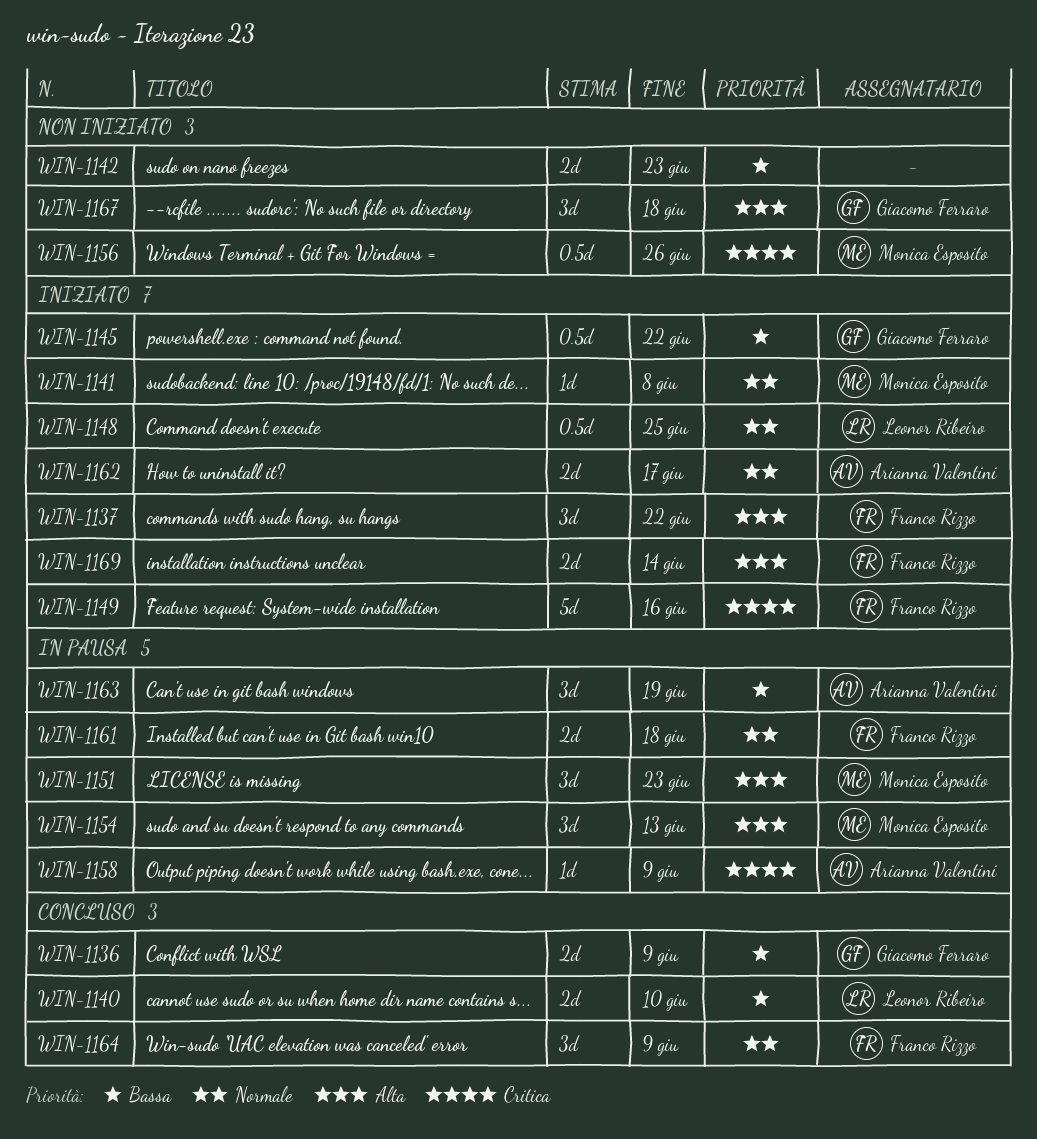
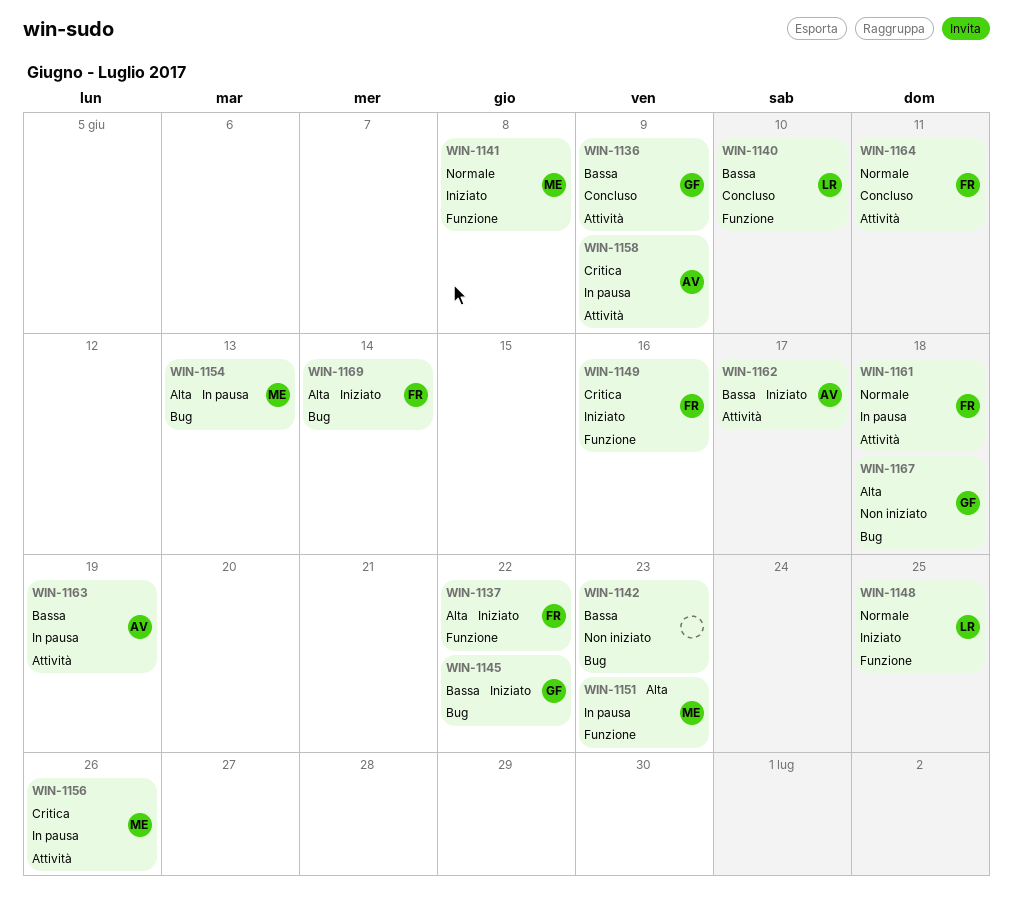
WIN-1156, status: Non iniziato -> In pausa
WIN-1162, priority: Normale -> Bassa
WIN-1164, due: Jun 9 -> Jun 11

